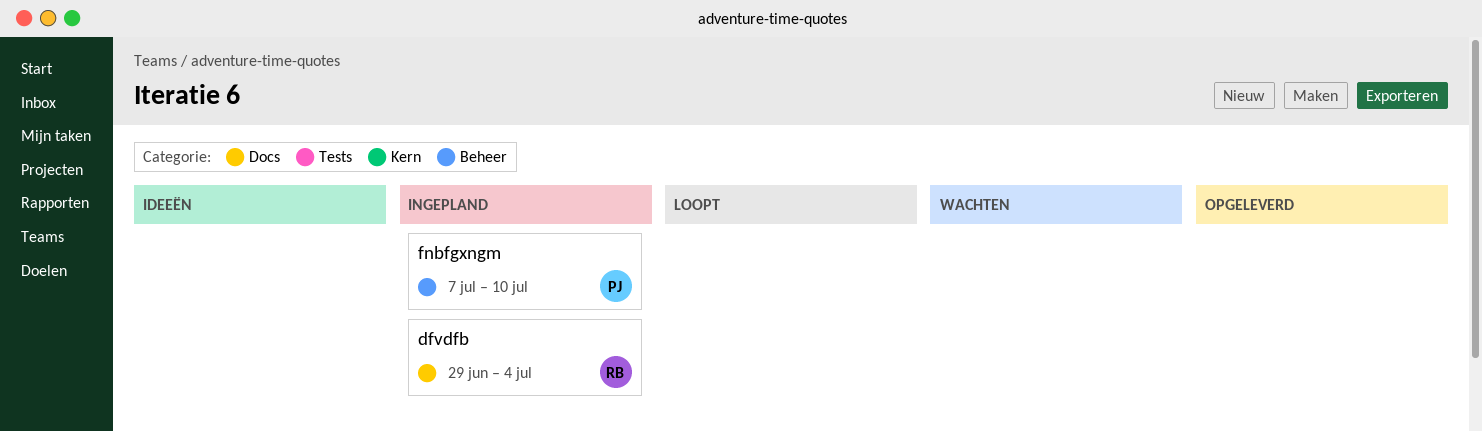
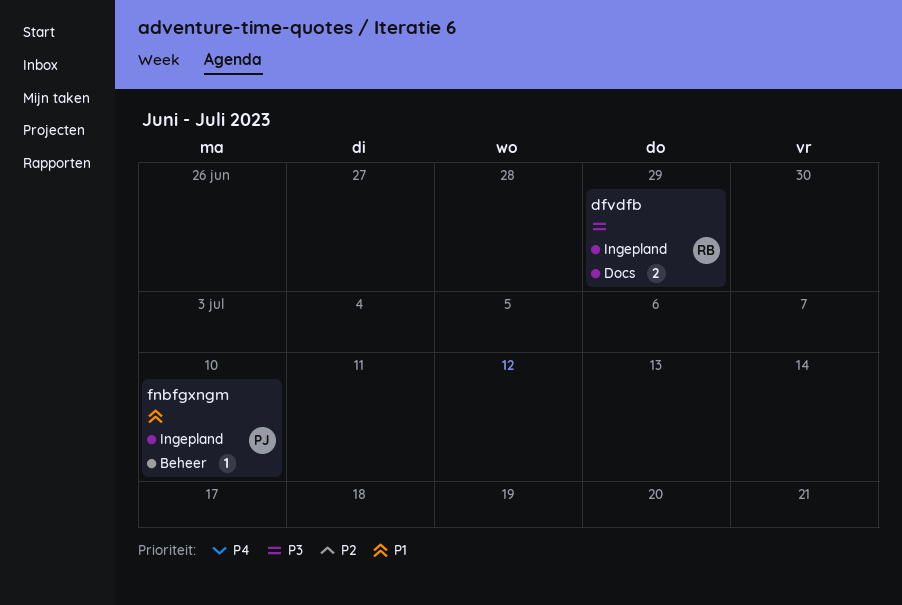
dfvdfb, due: Jul 4 -> Jun 29

